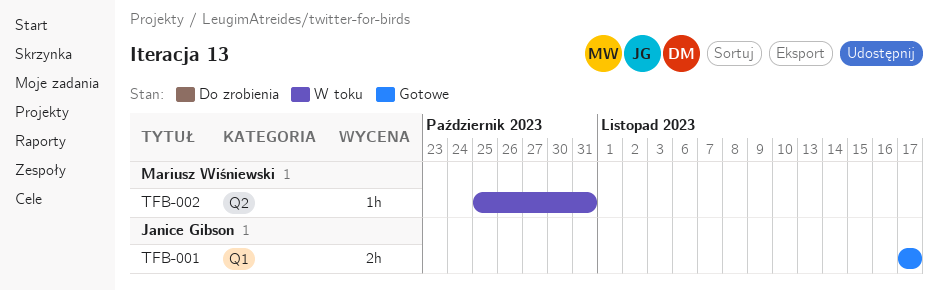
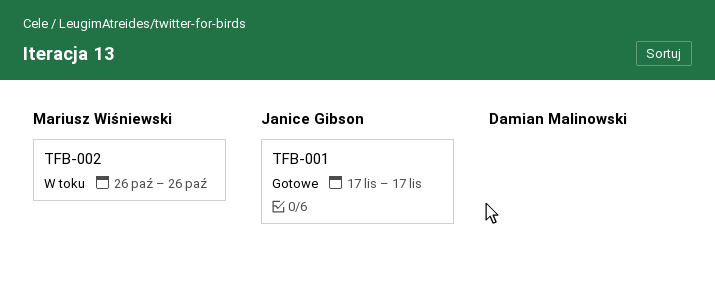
TFB-002, start: Oct 25 -> Oct 26
TFB-002, due: Oct 31 -> Oct 26

